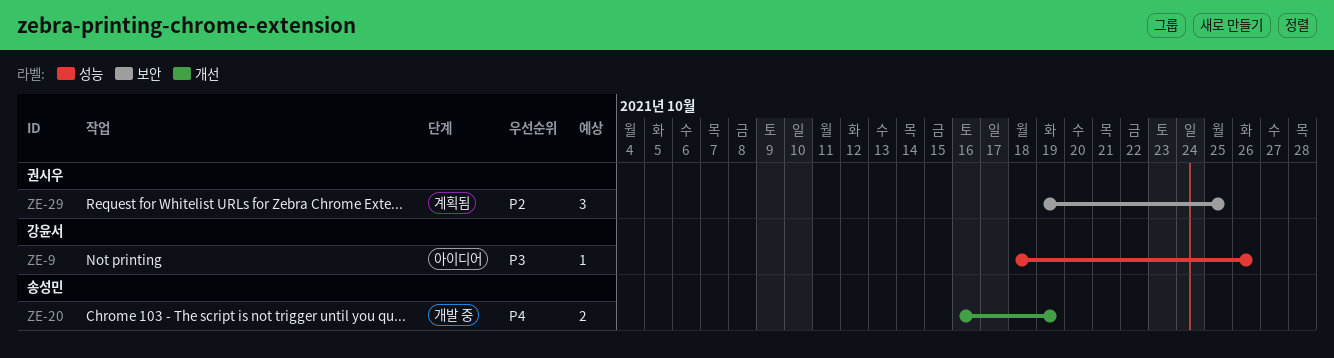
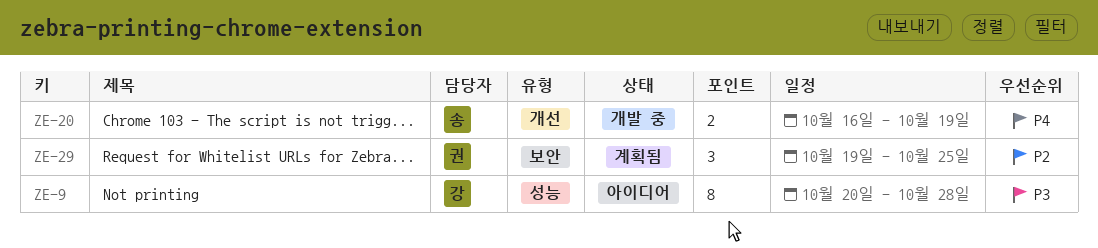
ZE-9, estimate: 1 -> 8
ZE-9, start: Oct 18 -> Oct 20
ZE-9, due: Oct 26 -> Oct 28

